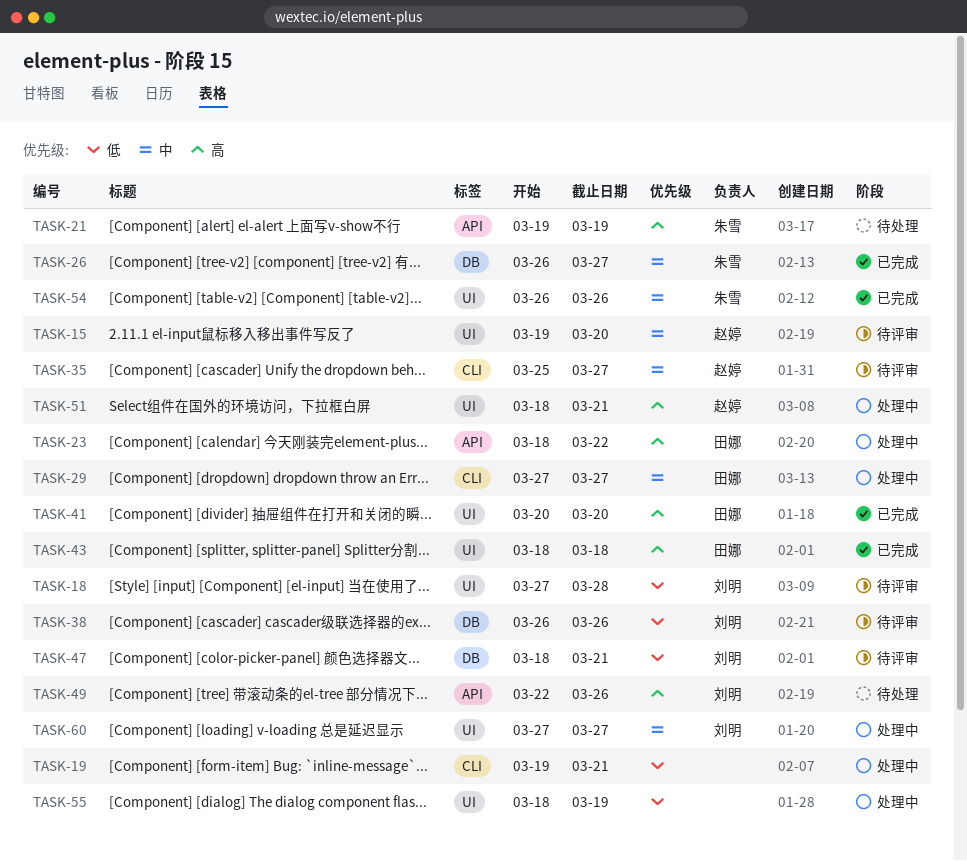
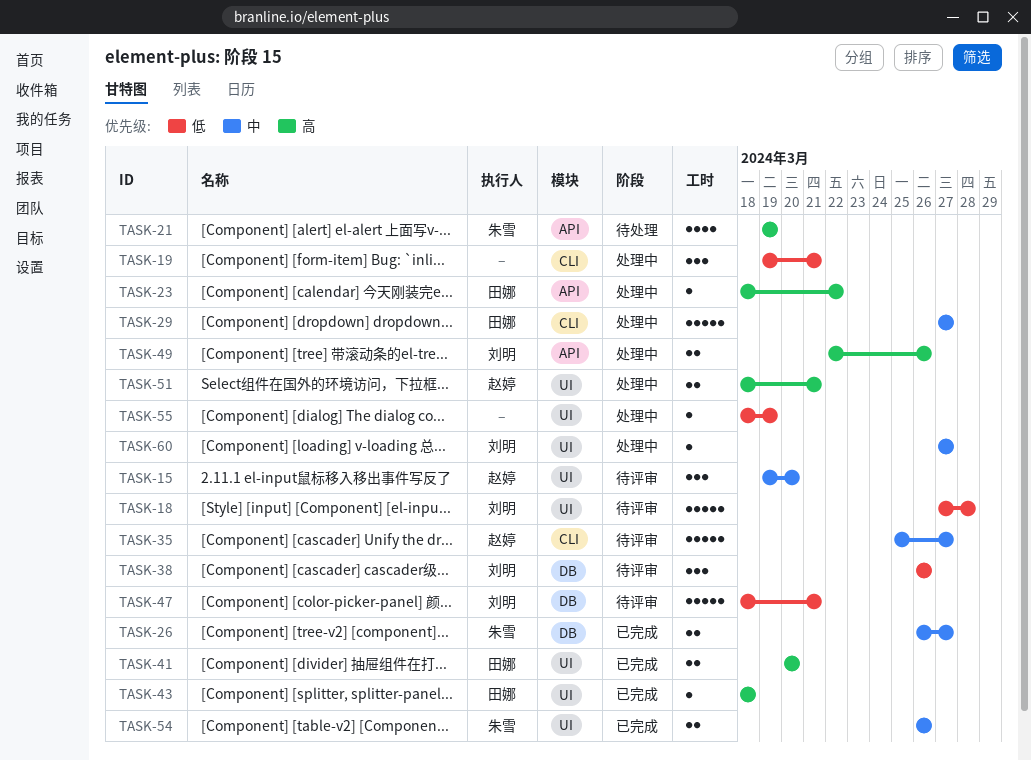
TASK-49, status: 待处理 -> 处理中

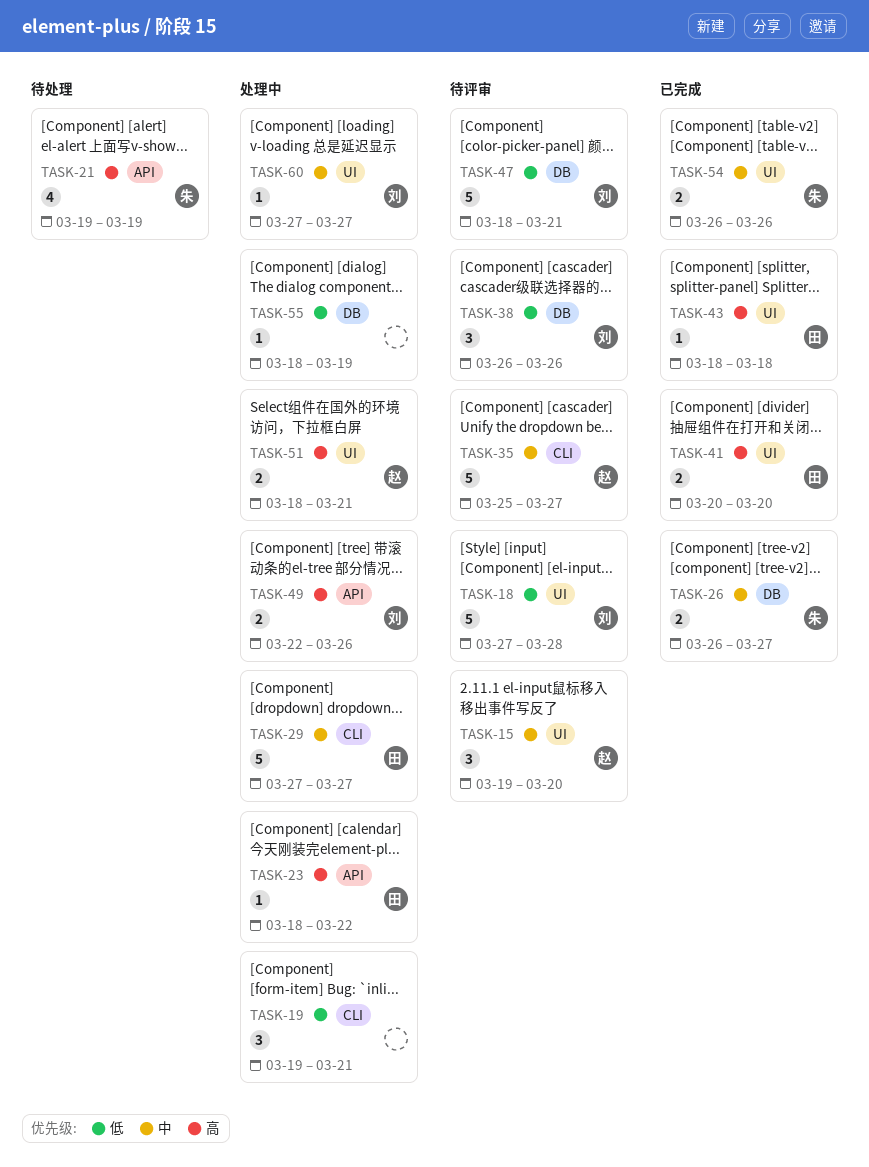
TASK-55, label: UI -> DB

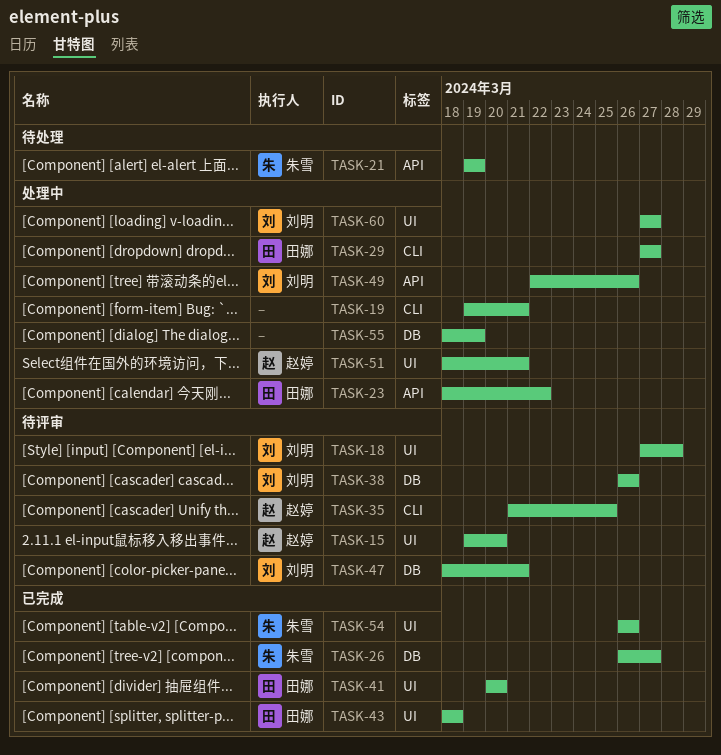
TASK-35, start: Mar 25 -> Mar 21
TASK-35, due: Mar 27 -> Mar 25

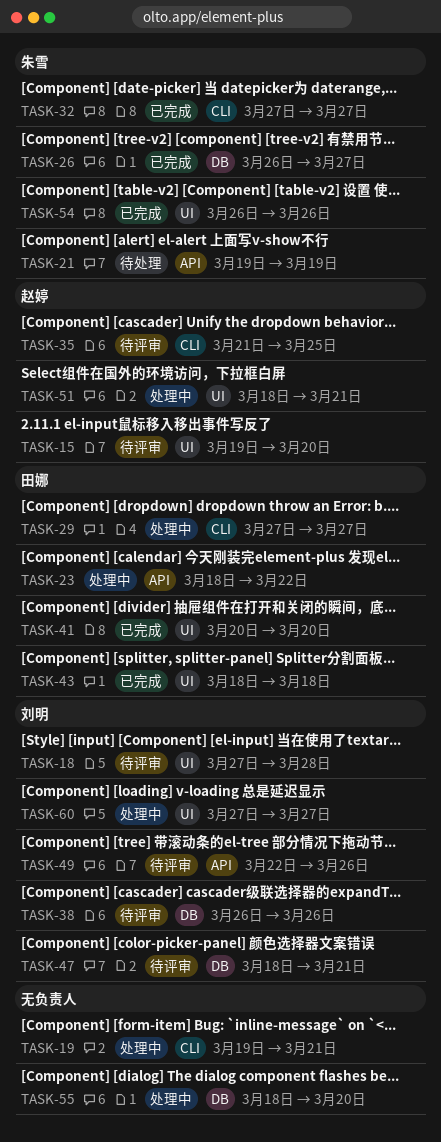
TASK-32: none -> present
TASK-49, status: 处理中 -> 待评审
TASK-55, due: Mar 19 -> Mar 20

